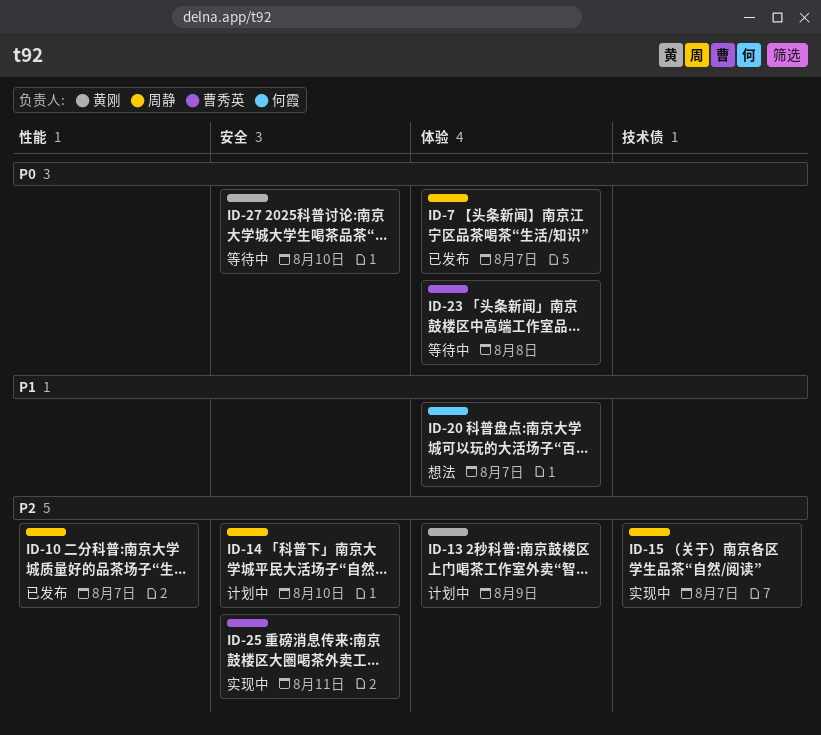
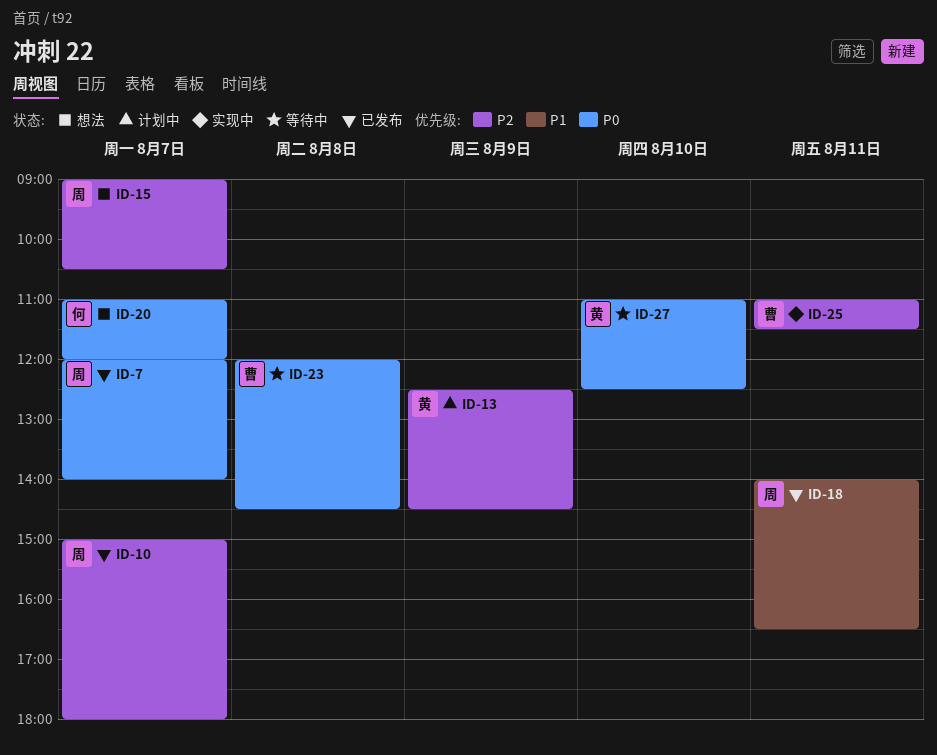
ID-14: present -> none
ID-15, status: 实现中 -> 想法
ID-18: none -> present
ID-20, priority: P1 -> P0

